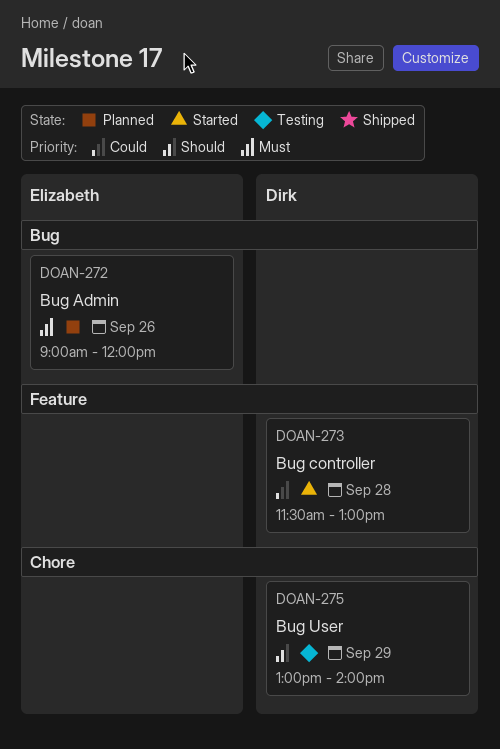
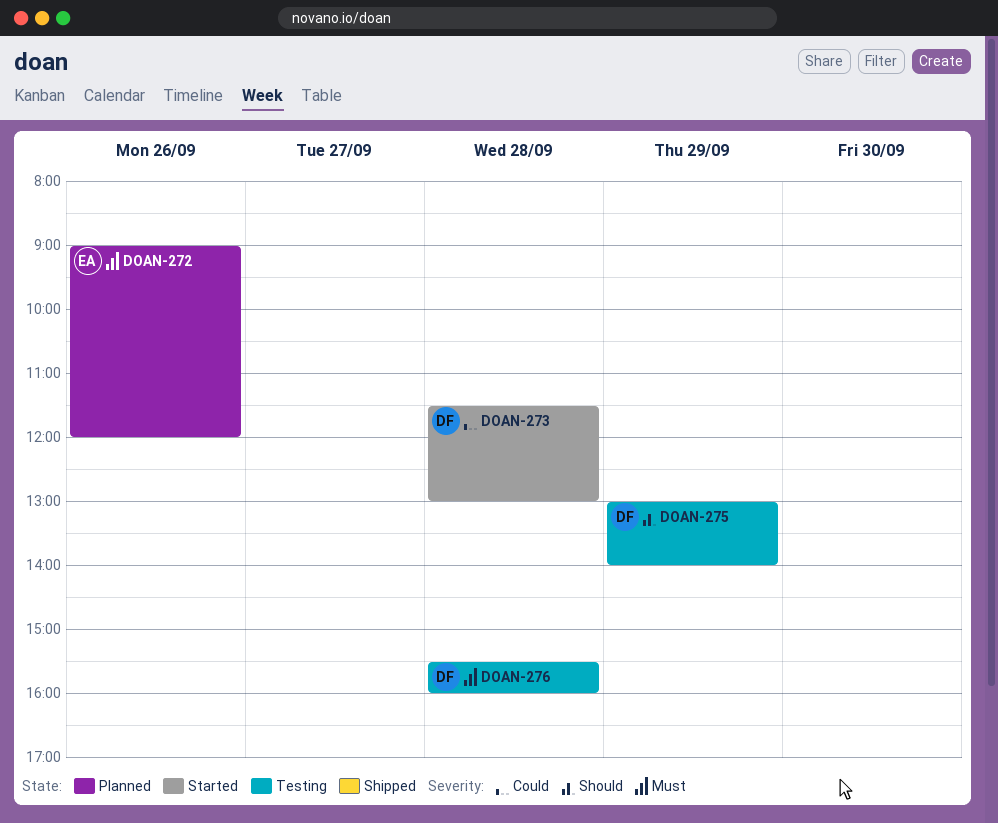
DOAN-276: none -> present

